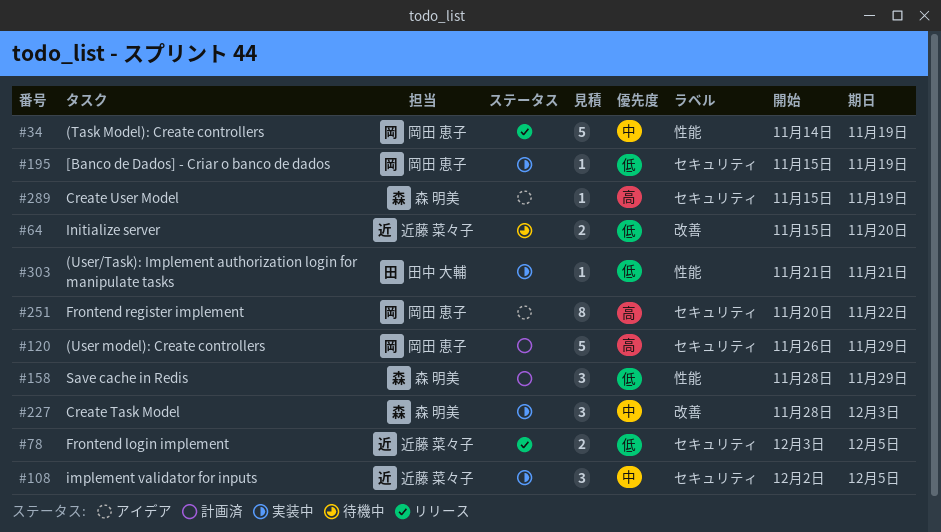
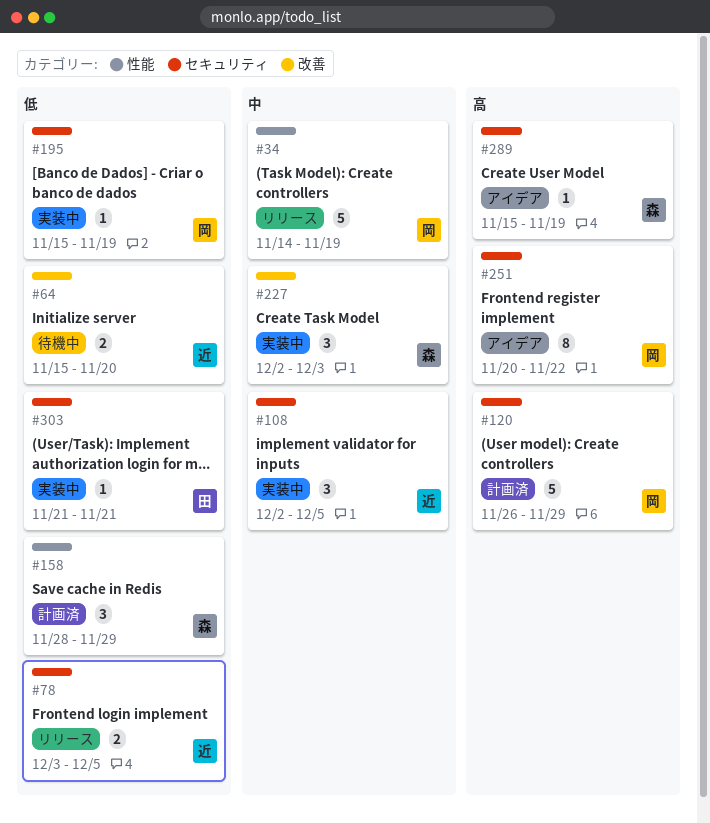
#227, start: Nov 28 -> Dec 2
#303, label: 性能 -> セキュリティ

